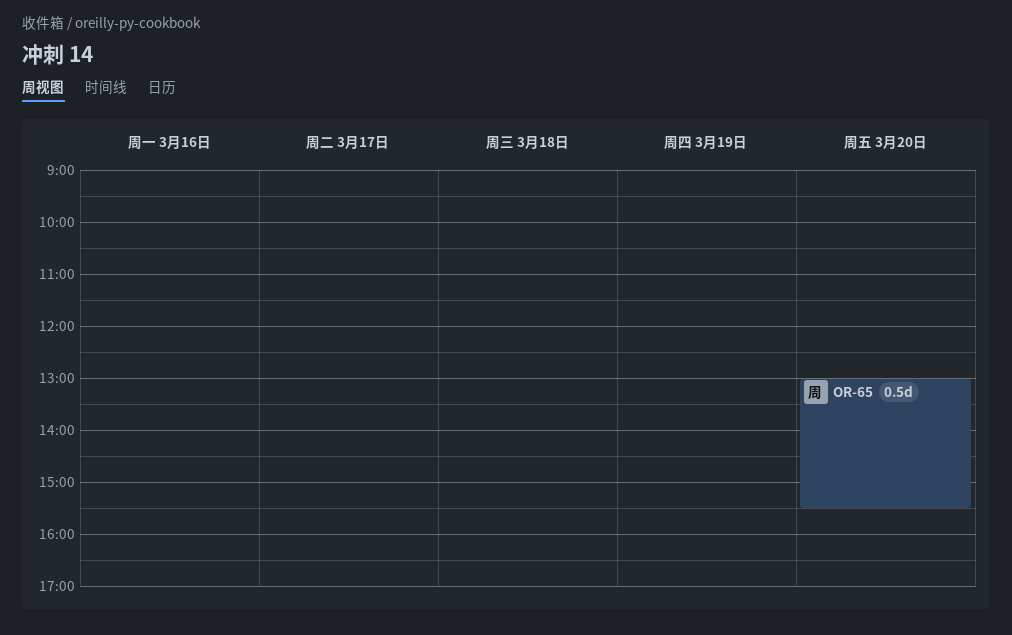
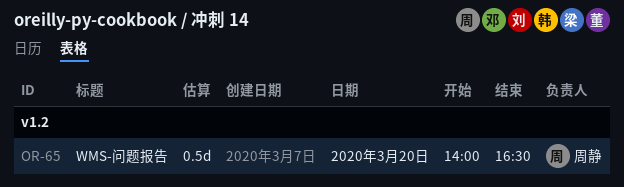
OR-65, begins: 13:00 -> 14:00
OR-65, ends: 15:30 -> 16:30

